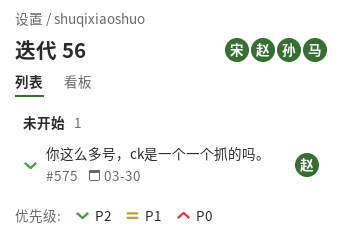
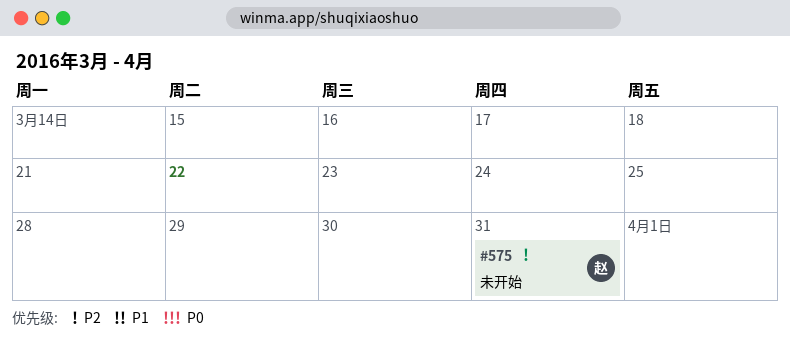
#575, due: Mar 30 -> Mar 31

